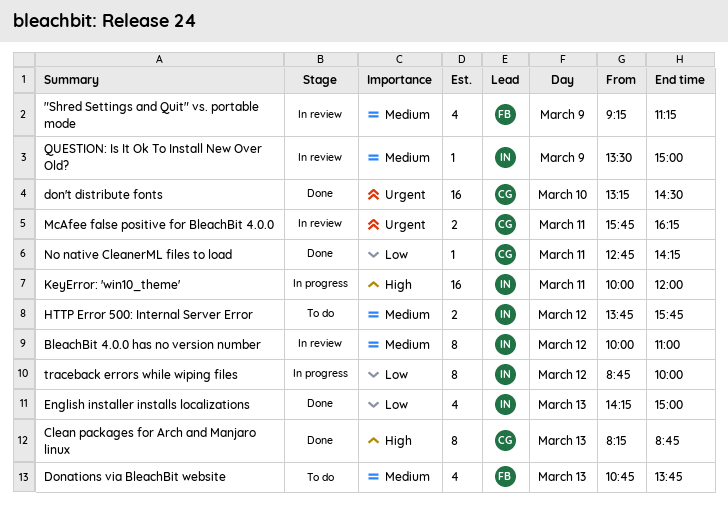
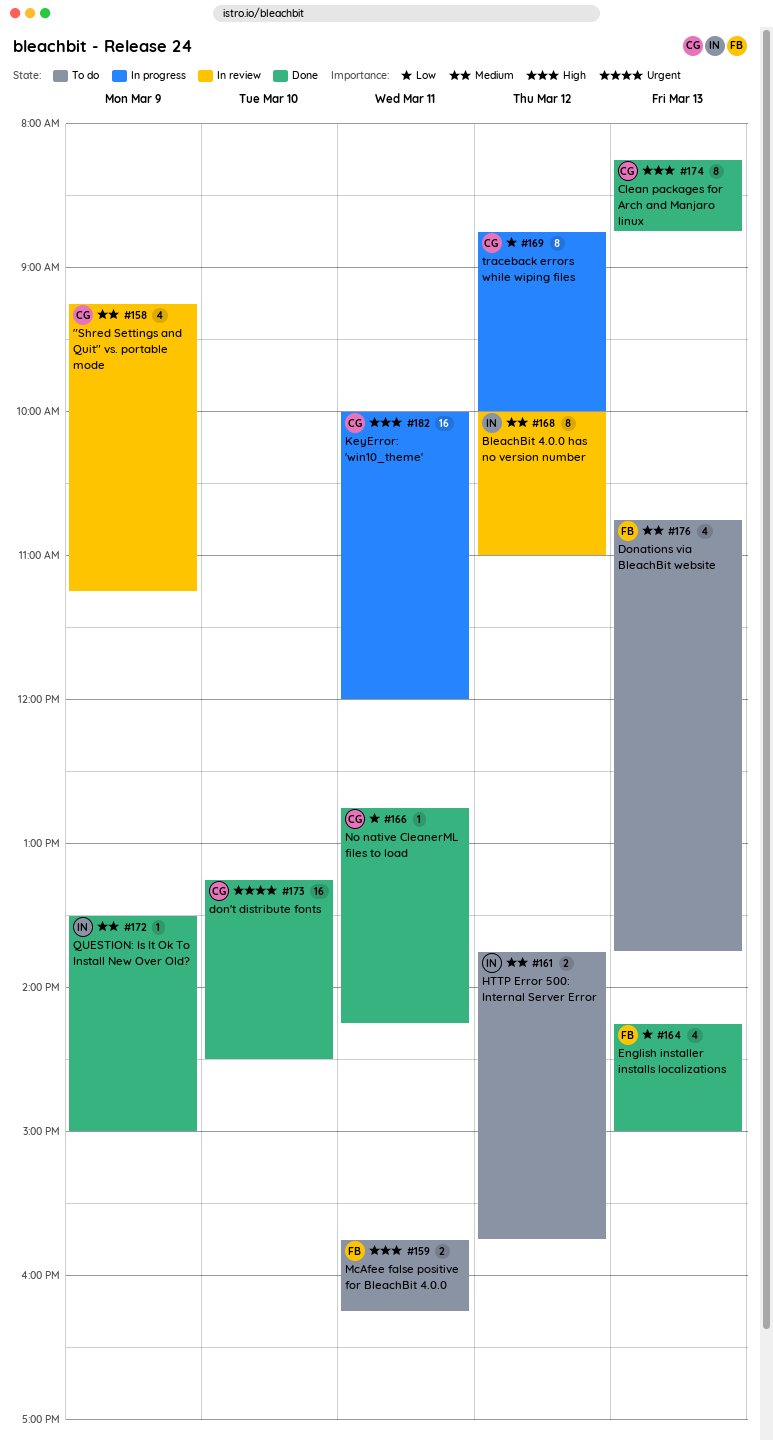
"Shred Settings and Quit" vs. portable mode, owner: FB -> CG
English installer installs localizations, owner: IN -> FB
KeyError: 'win10_theme', owner: IN -> CG
McAfee false positive for BleachBit 4.0.0, status: In review -> To do
McAfee false positive for BleachBit 4.0.0, owner: CG -> FB
McAfee false positive for BleachBit 4.0.0, priority: Urgent -> High
QUESTION: Is It Ok To Install New Over Old?, status: In review -> Done
traceback errors while wiping files, owner: IN -> CG

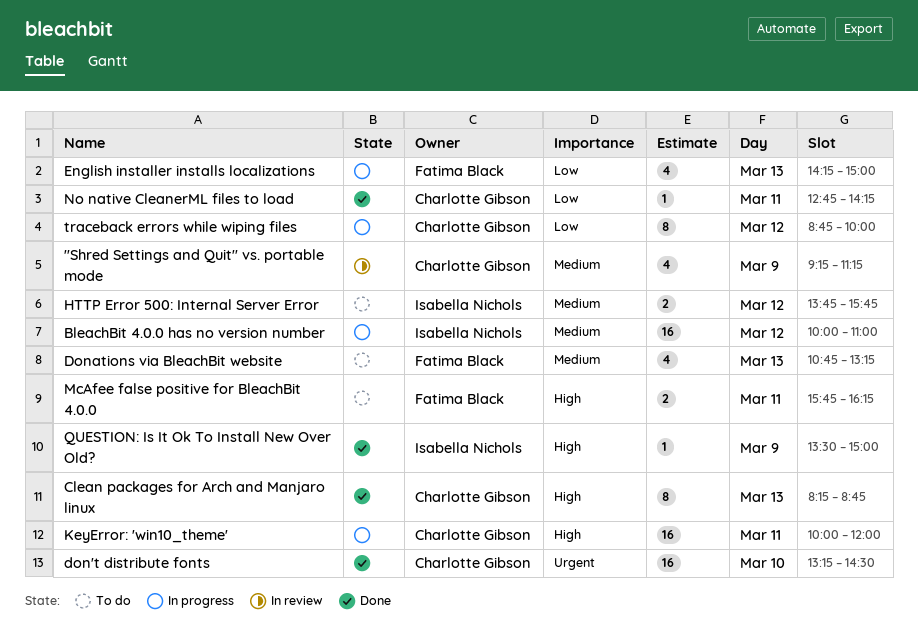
BleachBit 4.0.0 has no version number, status: In review -> In progress
BleachBit 4.0.0 has no version number, estimate: 8 -> 16
Donations via BleachBit website, ends: 13:45 -> 13:15
English installer installs localizations, status: Done -> In progress
QUESTION: Is It Ok To Install New Over Old?, priority: Medium -> High

